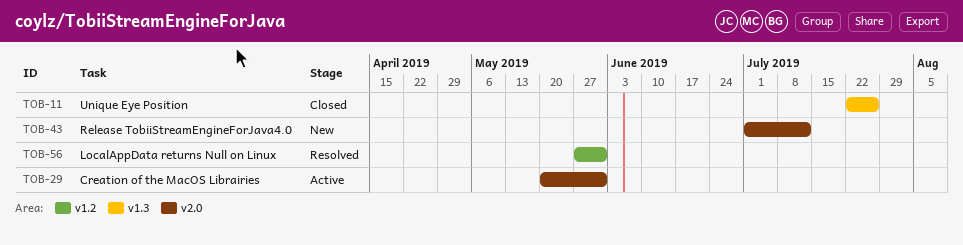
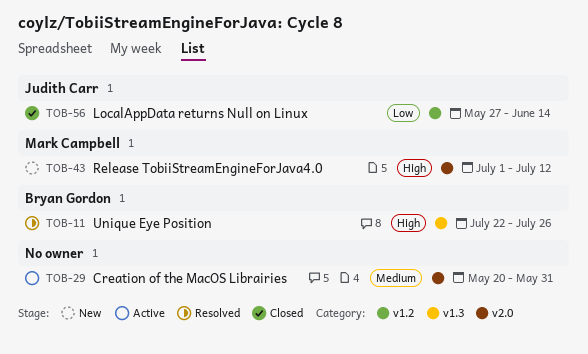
TOB-11, status: Closed -> Resolved
TOB-56, status: Resolved -> Closed
TOB-56, due: May 31 -> Jun 14

